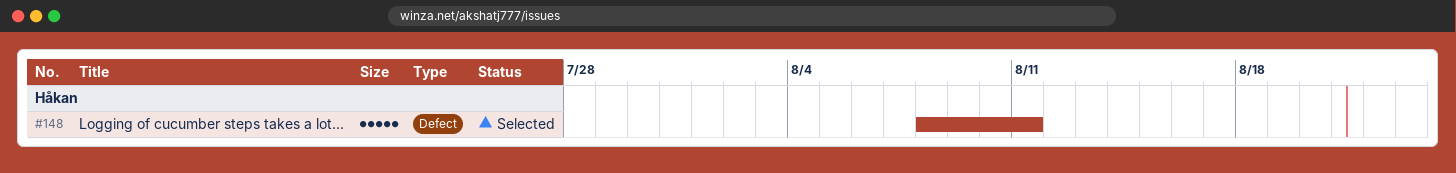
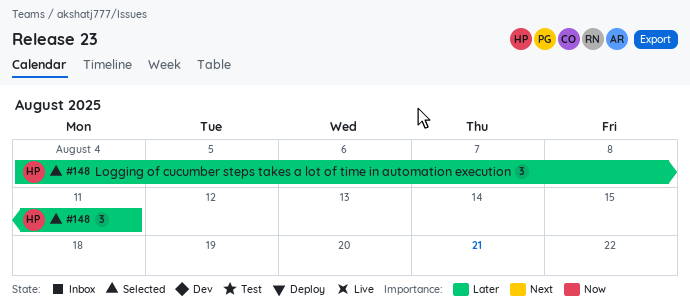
#148, estimate: 5 -> 3
#148, start: Aug 8 -> Aug 4

